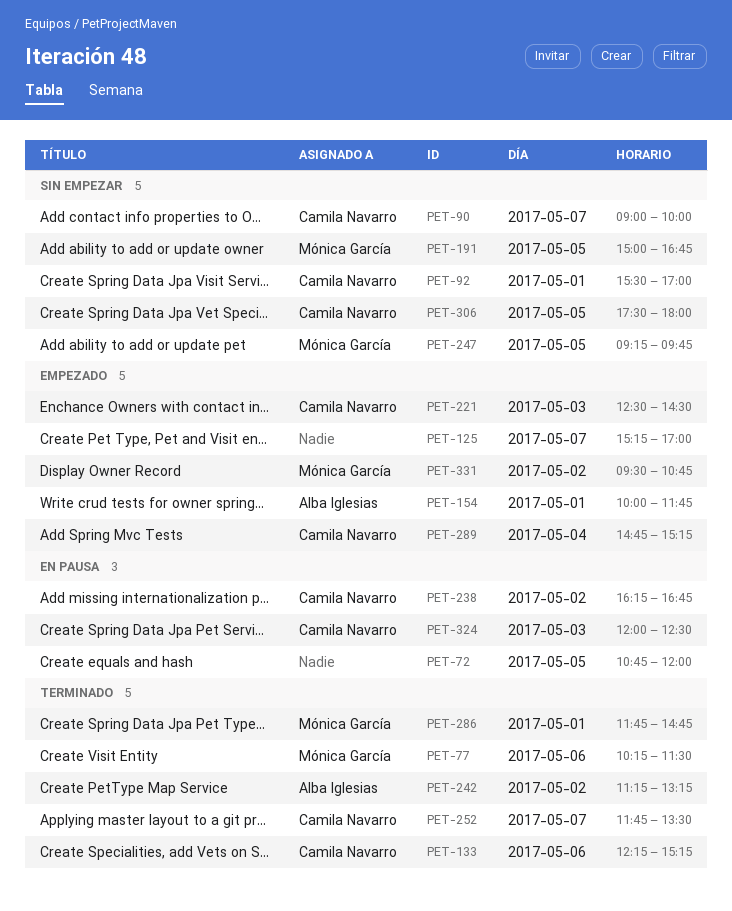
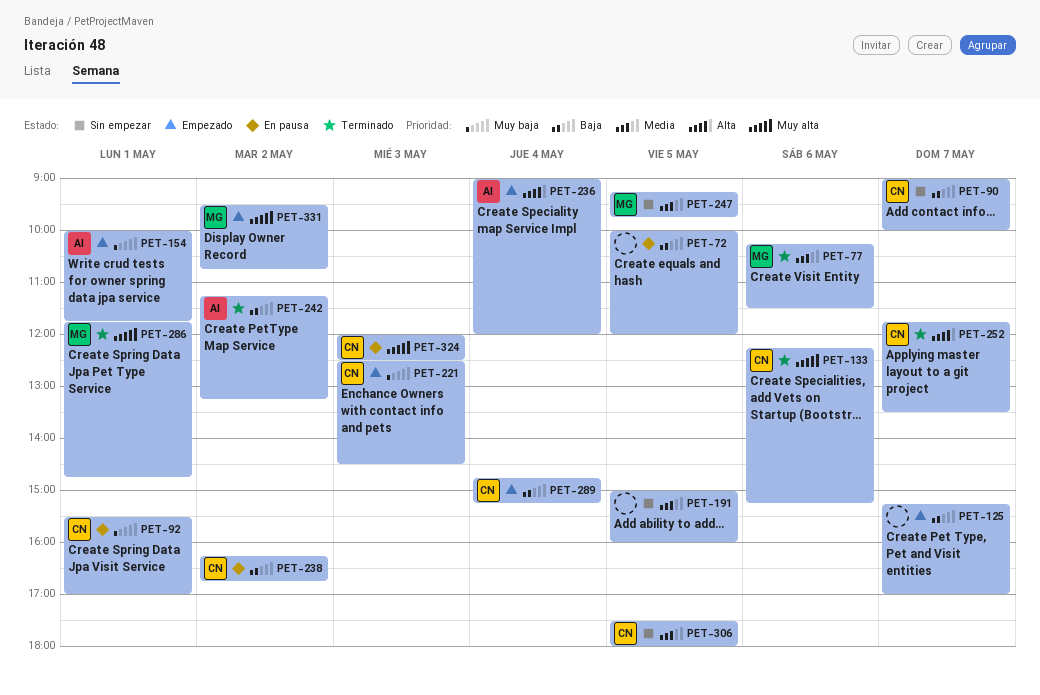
PET-72, begins: 10:45 -> 10:00
PET-92, status: Sin empezar -> En pausa
PET-191, owner: Mónica García -> none
PET-191, ends: 16:45 -> 16:00
PET-236: none -> present

